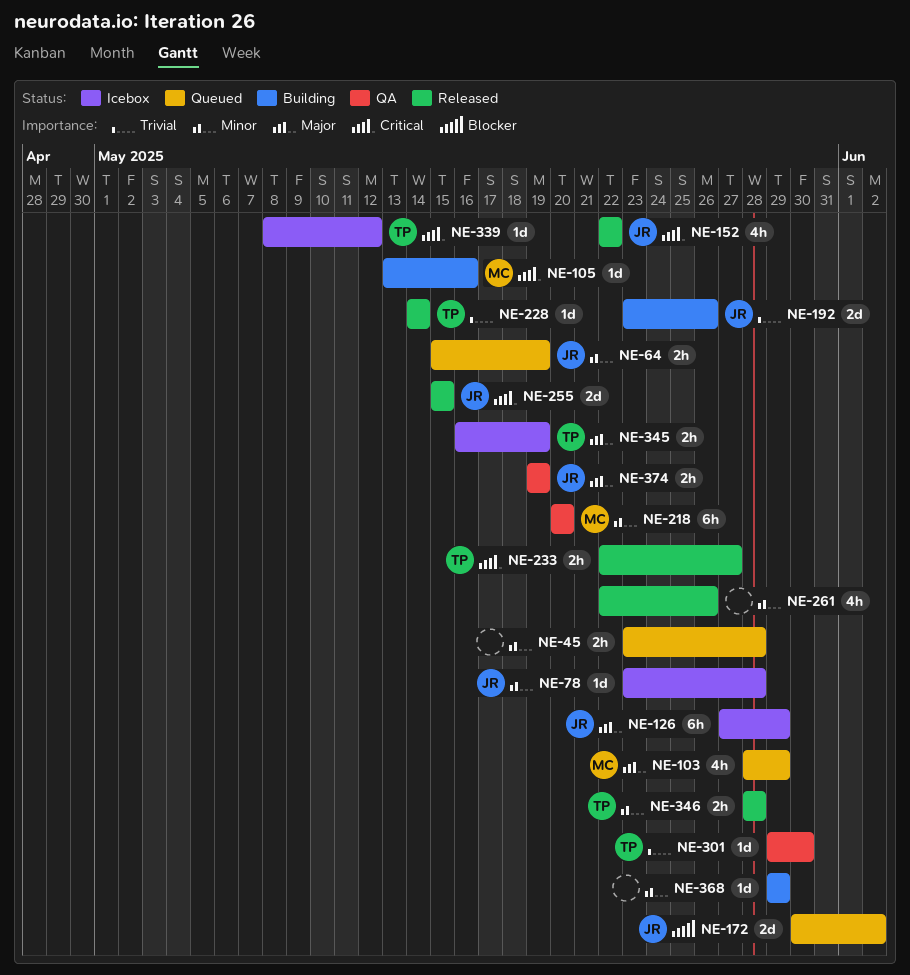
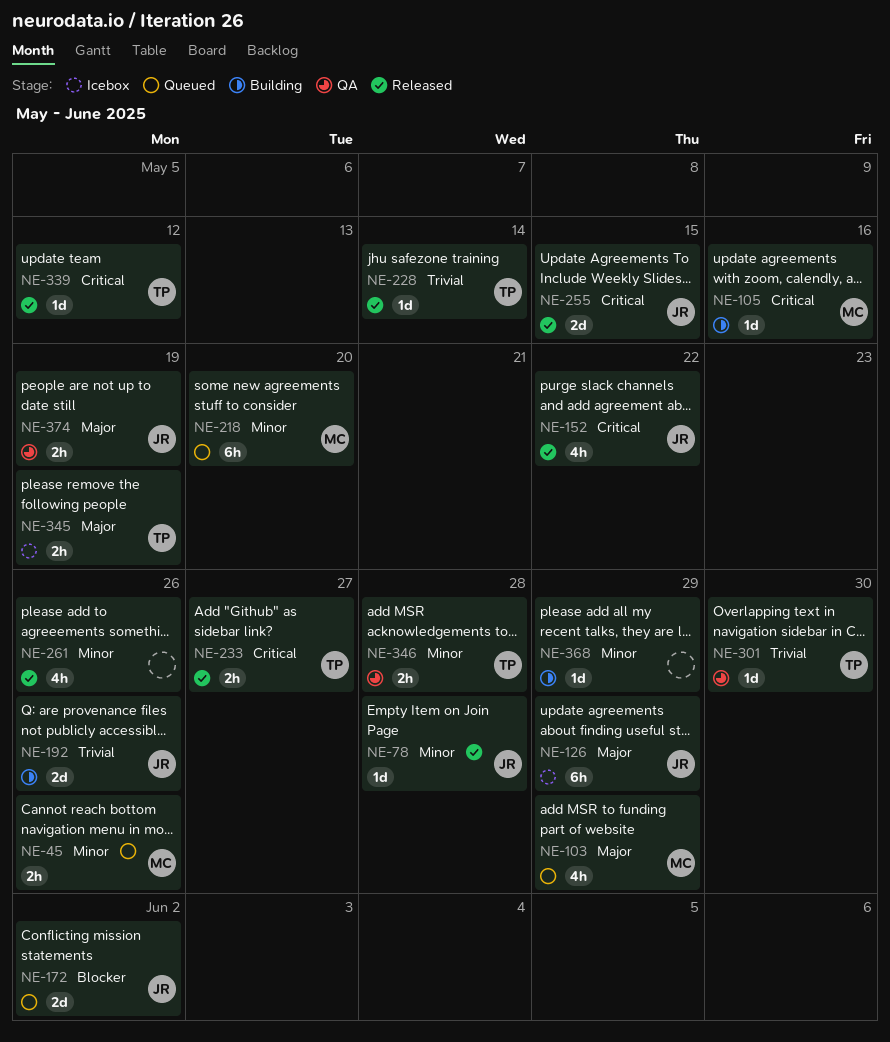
NE-45, owner: none -> MC
NE-45, due: May 28 -> May 26
NE-64: present -> none
NE-78, status: Icebox -> Released
NE-218, status: QA -> Queued
NE-339, status: Icebox -> Released
NE-346, status: Released -> QA

